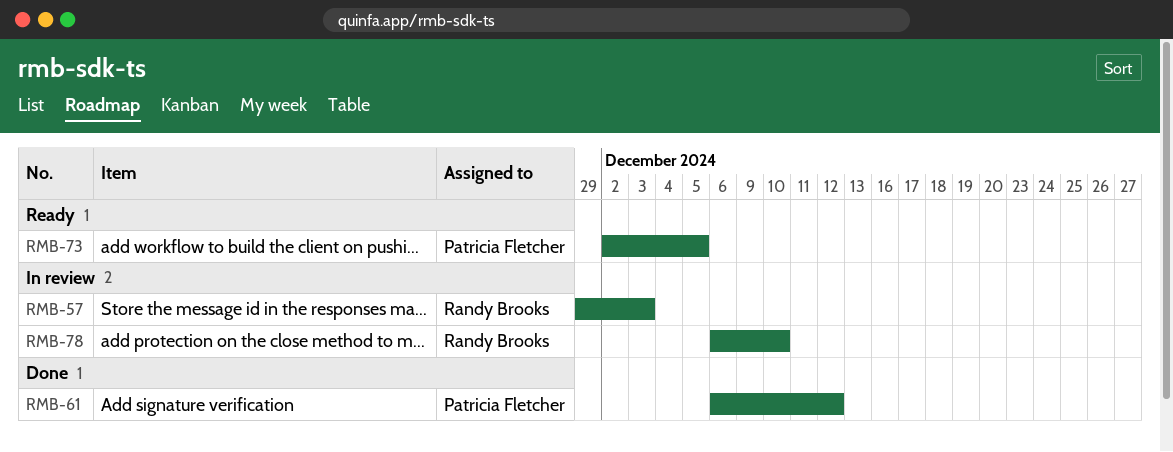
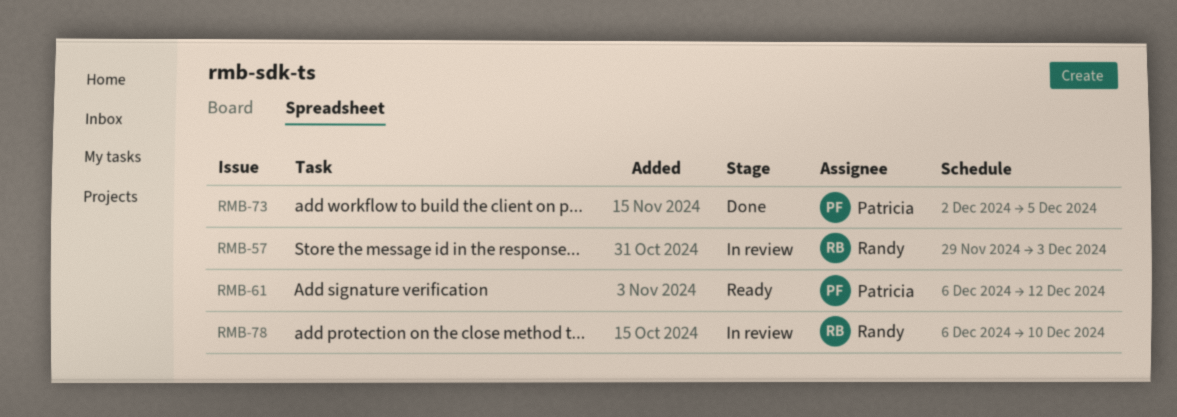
RMB-61, status: Done -> Ready
RMB-73, status: Ready -> Done

